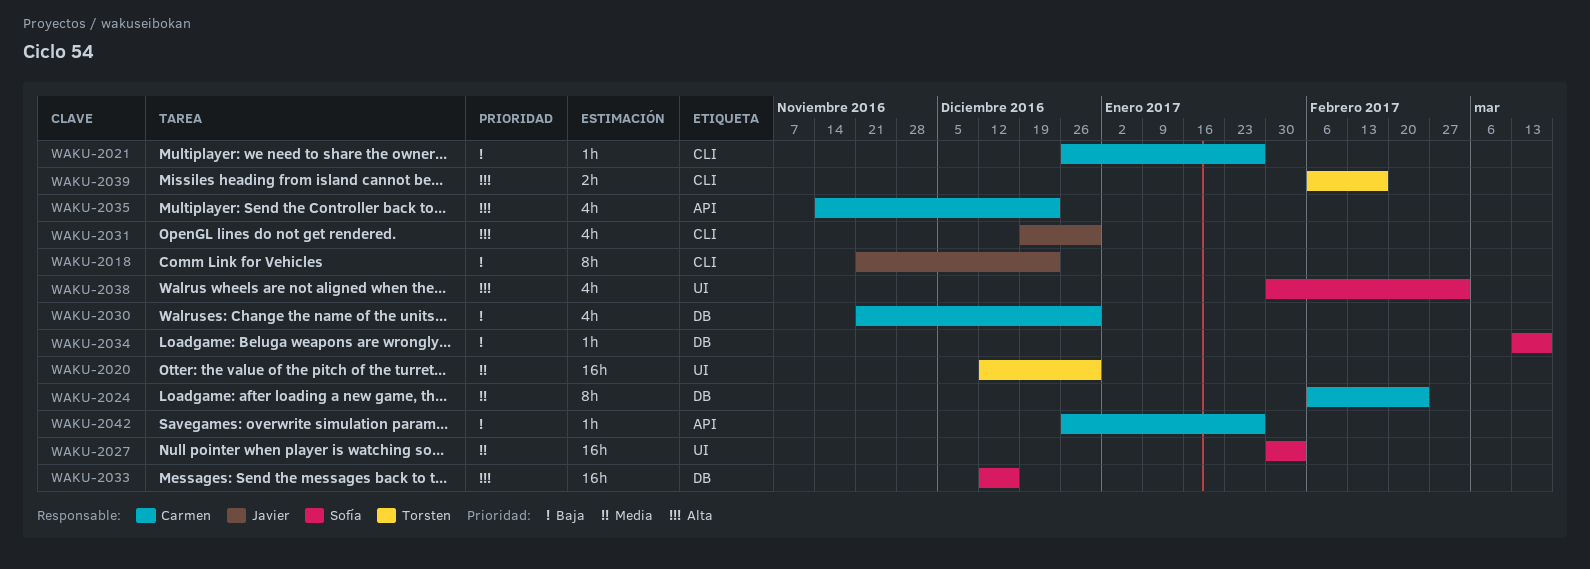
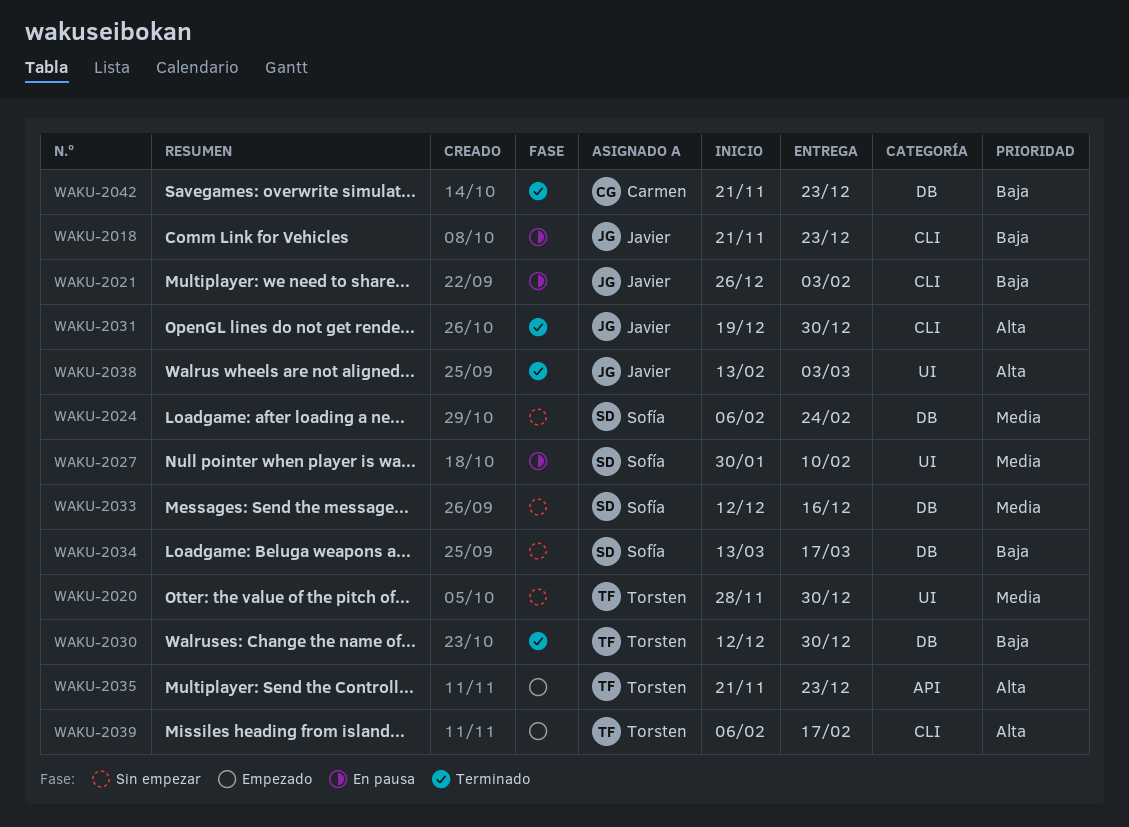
WAKU-2020, start: Dec 12 -> Nov 28
WAKU-2021, owner: Carmen -> Javier
WAKU-2021, due: Jan 27 -> Feb 3
WAKU-2024, owner: Carmen -> Sofía
WAKU-2027, due: Feb 3 -> Feb 10
WAKU-2030, owner: Carmen -> Torsten
WAKU-2030, start: Nov 21 -> Dec 12
WAKU-2033, priority: Alta -> Media
WAKU-2035, owner: Carmen -> Torsten
WAKU-2035, start: Nov 14 -> Nov 21
WAKU-2038, owner: Sofía -> Javier
WAKU-2038, start: Jan 30 -> Feb 13
WAKU-2042, label: API -> DB
WAKU-2042, start: Dec 26 -> Nov 21
WAKU-2042, due: Jan 27 -> Dec 23

